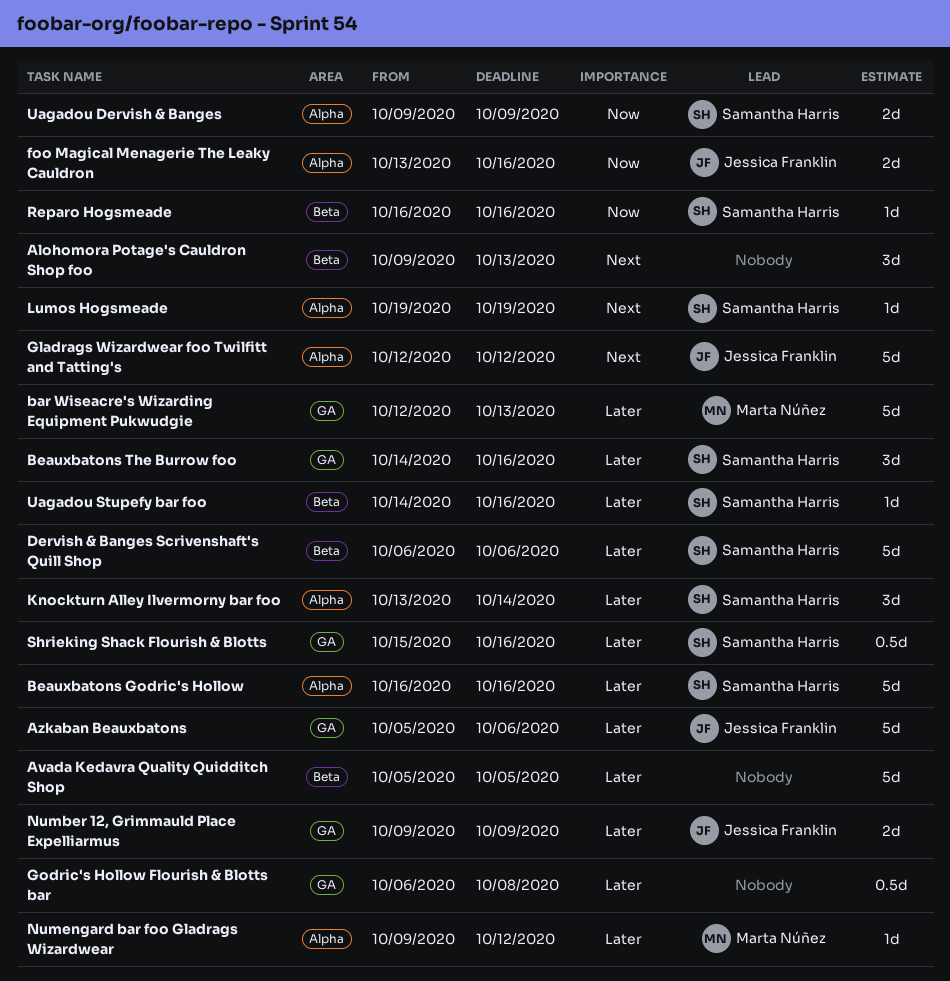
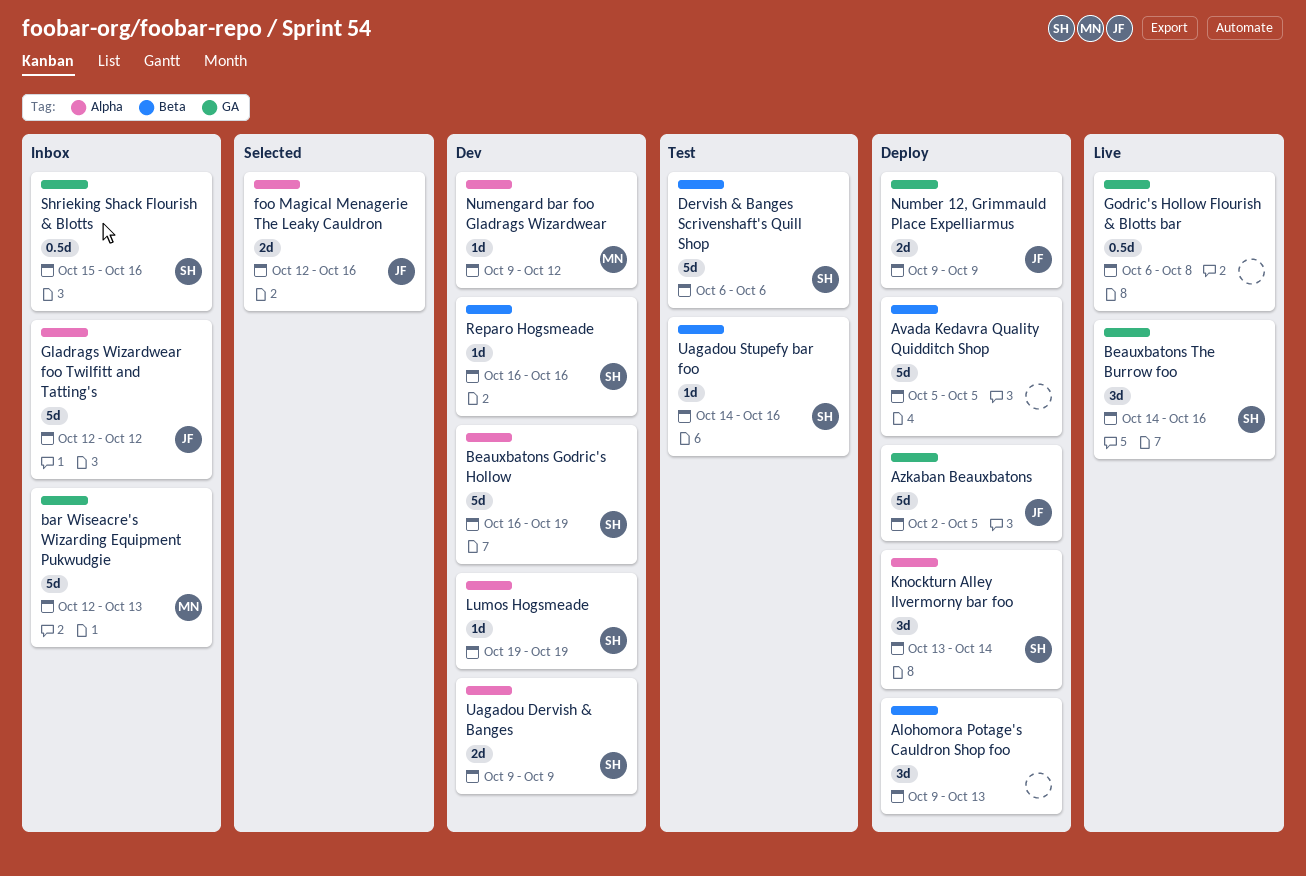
Azkaban Beauxbatons, start: Oct 5 -> Oct 2
Azkaban Beauxbatons, due: Oct 6 -> Oct 5
Beauxbatons Godric's Hollow, due: Oct 16 -> Oct 19
foo Magical Menagerie The Leaky Cauldron, start: Oct 13 -> Oct 12

